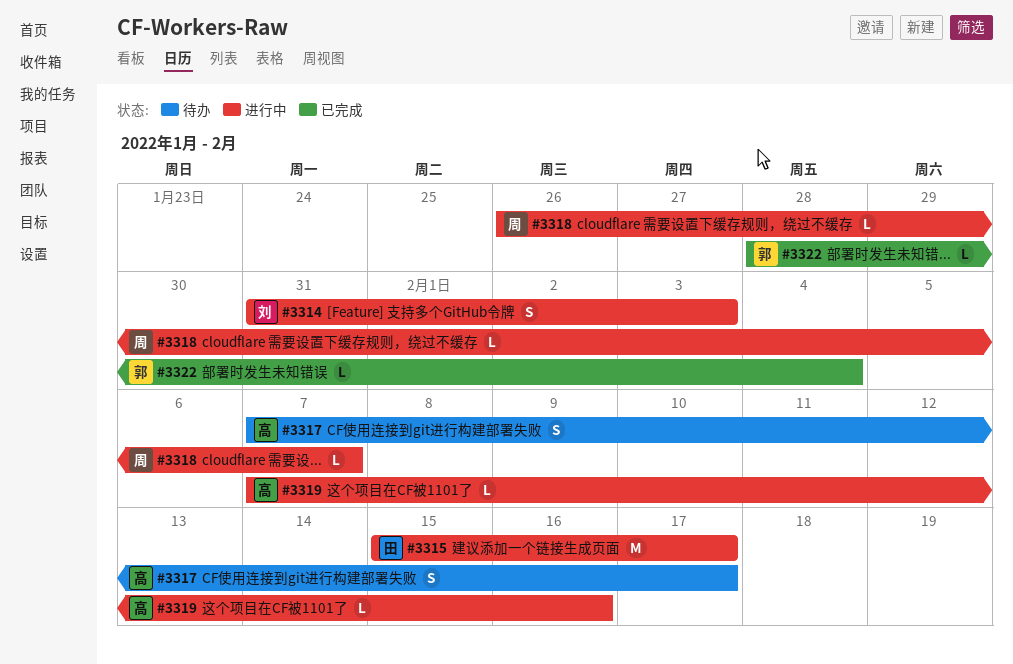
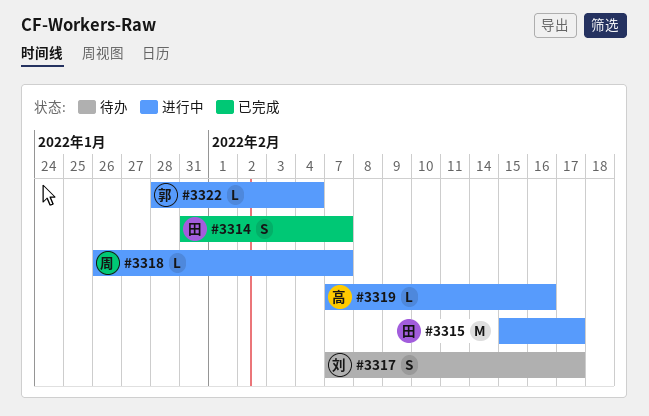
#3314, status: 进行中 -> 已完成
#3314, owner: 刘 -> 田
#3314, due: Feb 3 -> Feb 7
#3317, owner: 高 -> 刘
#3322, status: 已完成 -> 进行中

